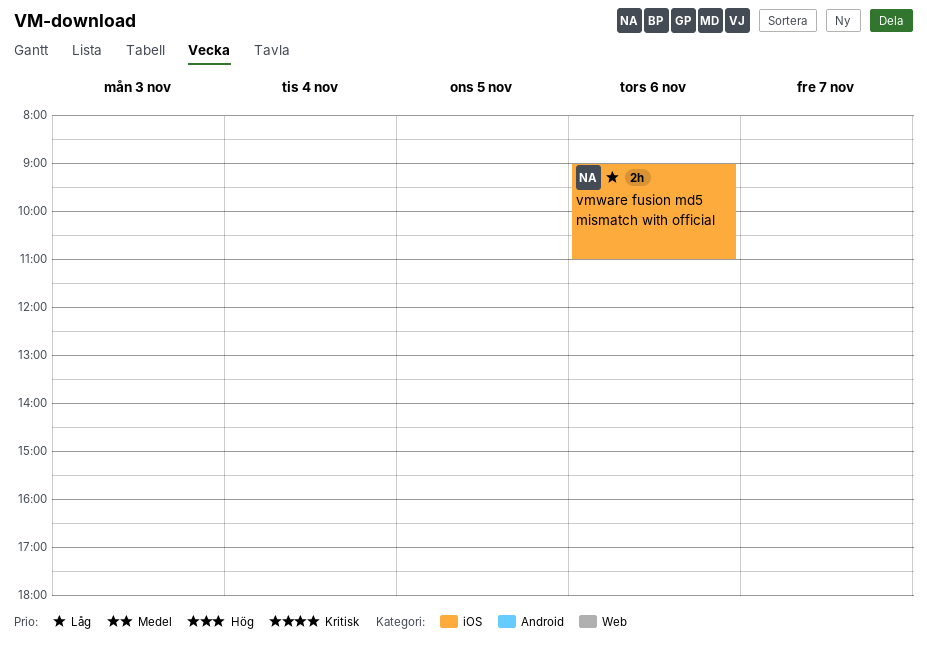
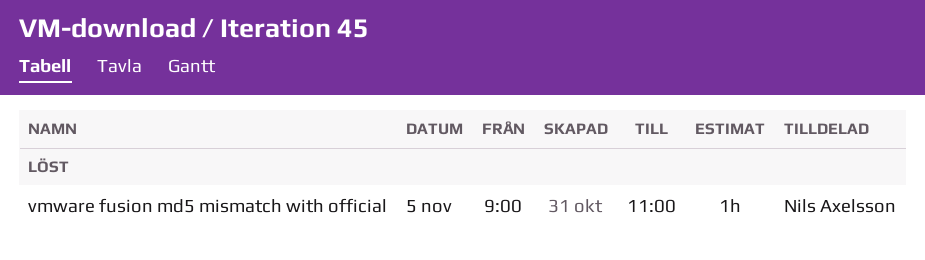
vmware fusion md5 mismatch with official, estimate: 2h -> 1h
vmware fusion md5 mismatch with official, day: Nov 6 -> Nov 5

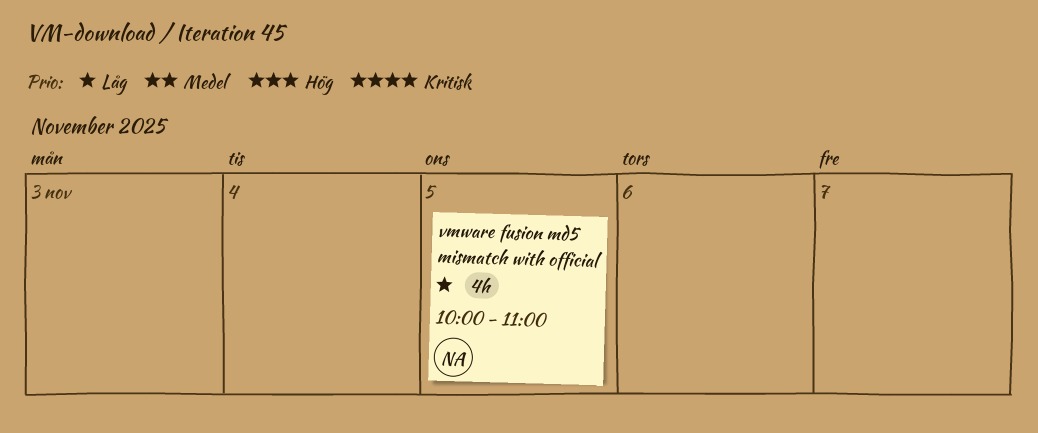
vmware fusion md5 mismatch with official, estimate: 1h -> 4h
vmware fusion md5 mismatch with official, begins: 09:00 -> 10:00

